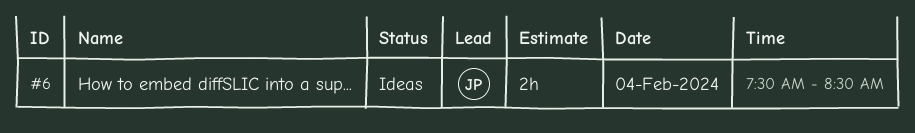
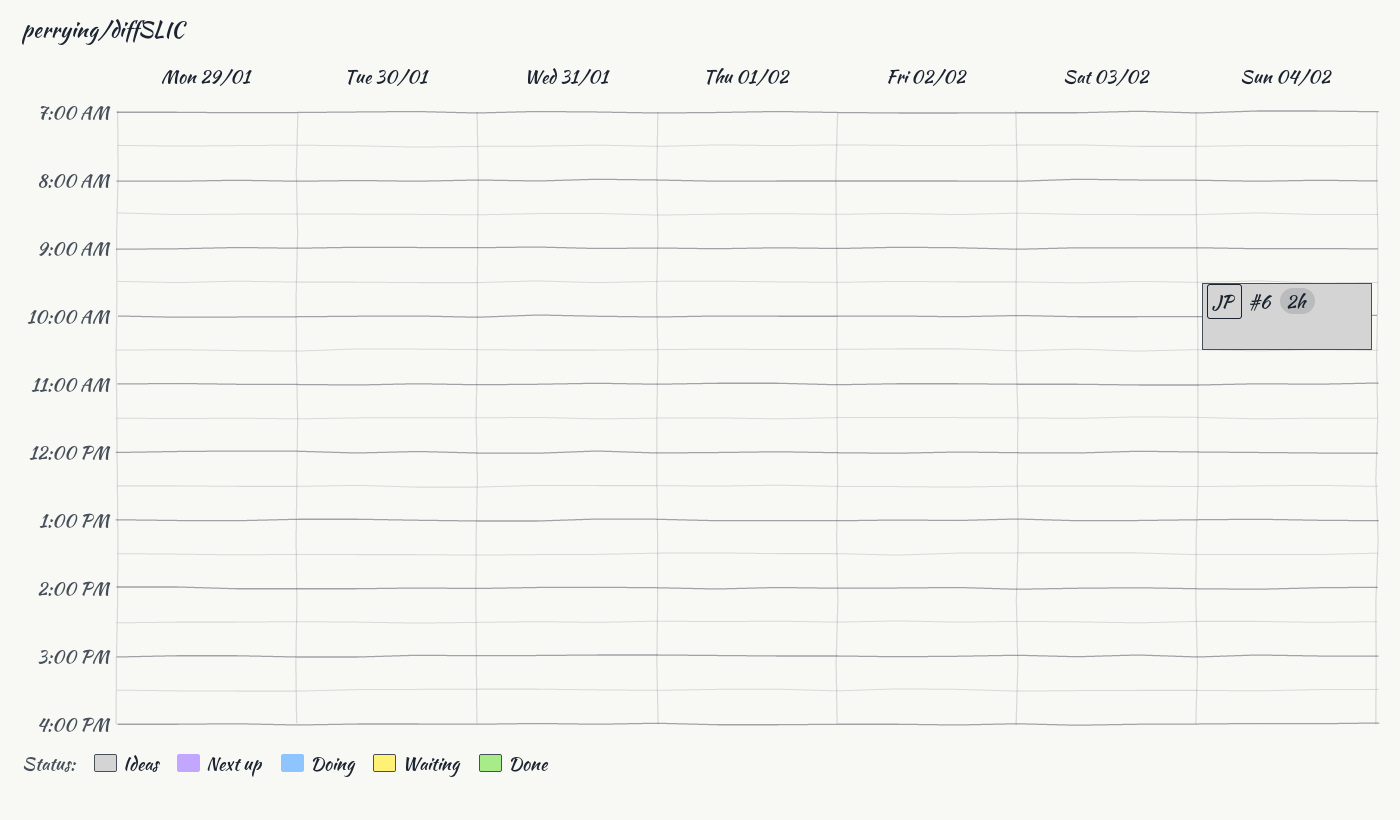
#6, begins: 07:30 -> 09:30
#6, ends: 08:30 -> 10:30

